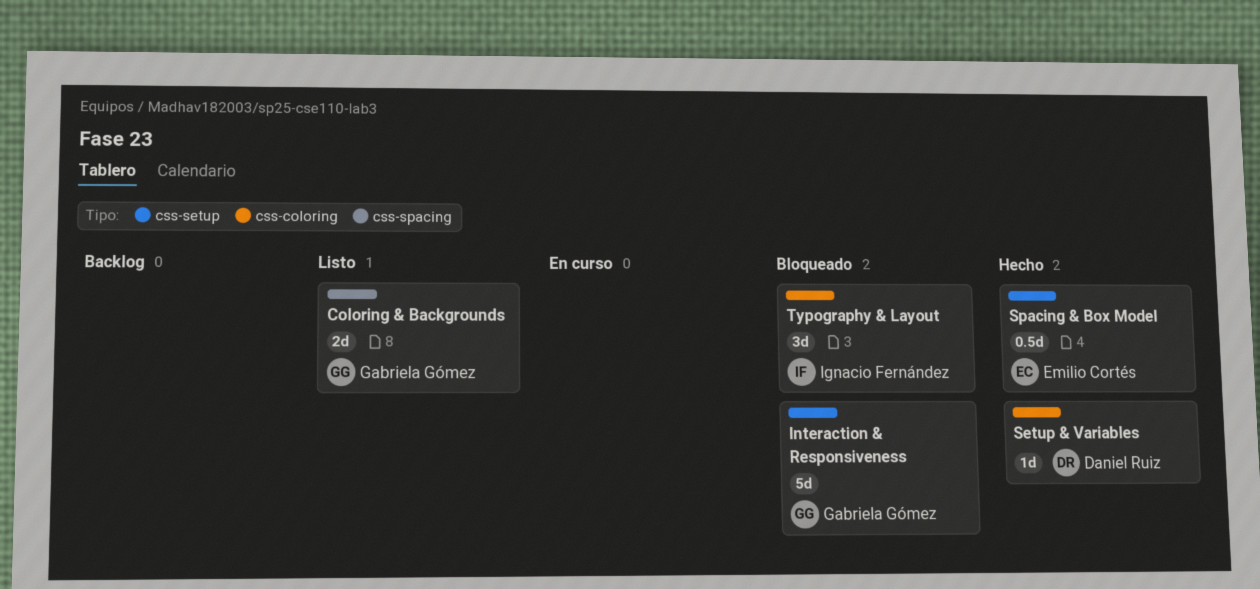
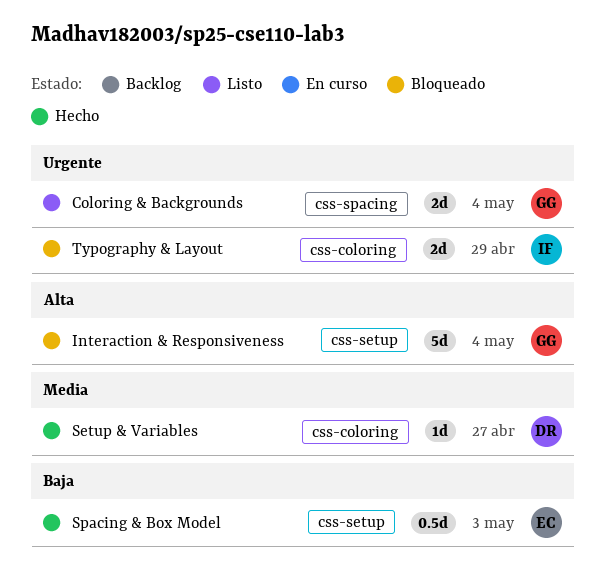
Typography & Layout, estimate: 3d -> 2d

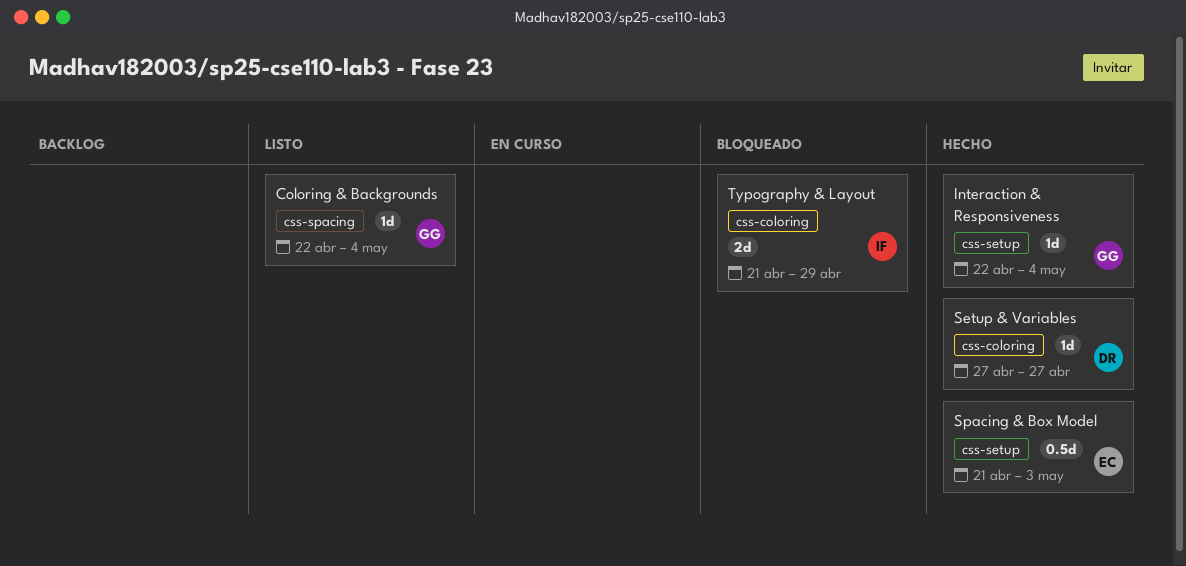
Coloring & Backgrounds, estimate: 2d -> 1d
Interaction & Responsiveness, status: Bloqueado -> Hecho
Interaction & Responsiveness, estimate: 5d -> 1d

